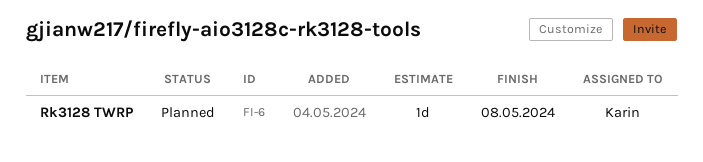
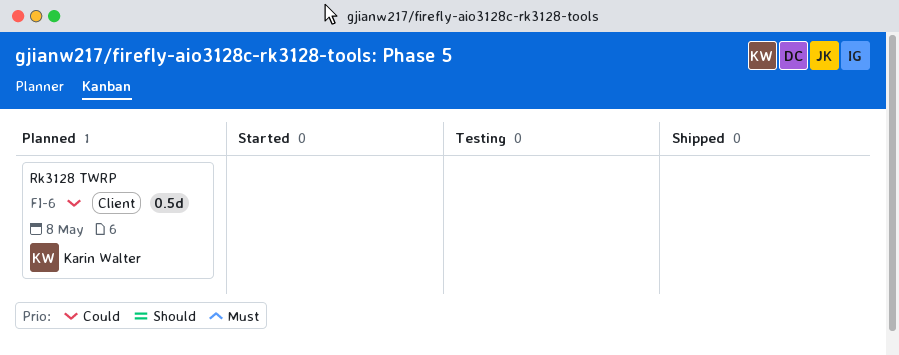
FI-6, estimate: 1d -> 0.5d

